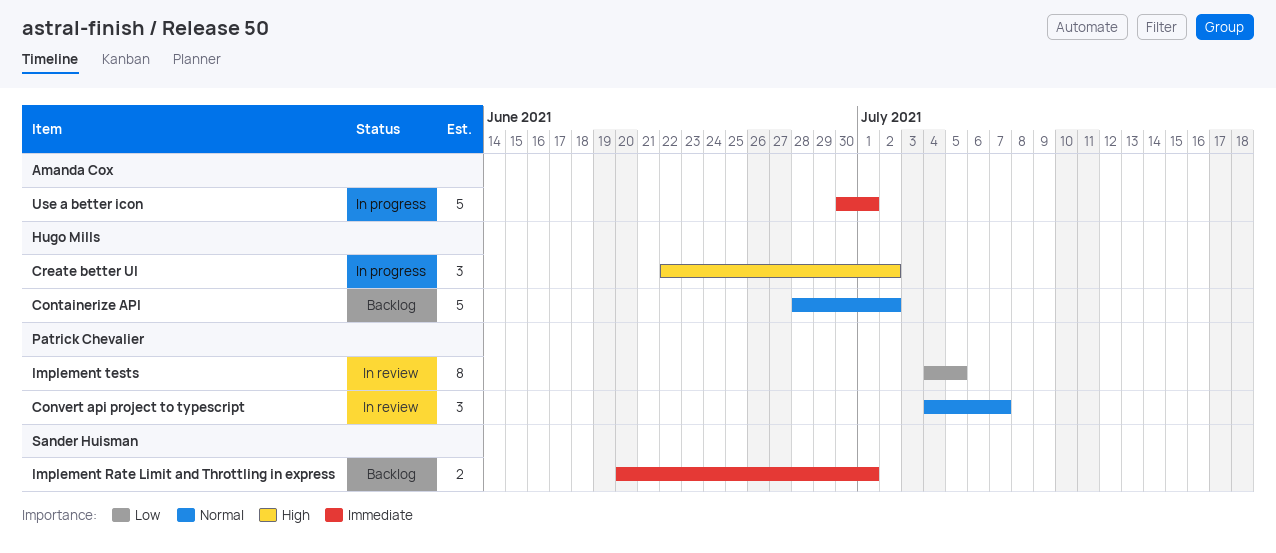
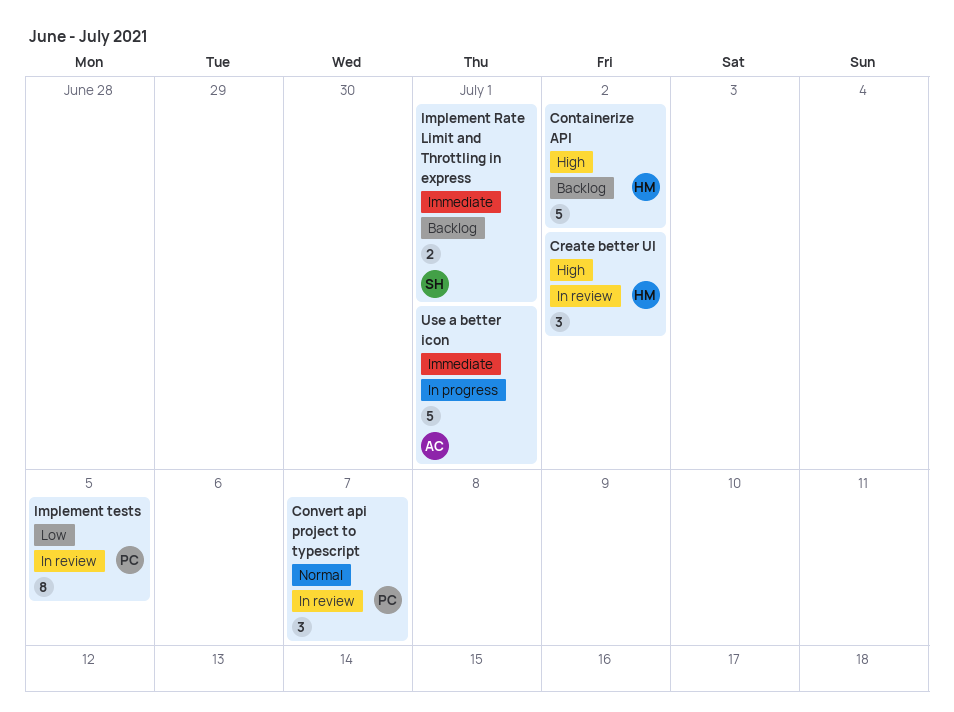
Containerize API, priority: Normal -> High
Create better UI, status: In progress -> In review

